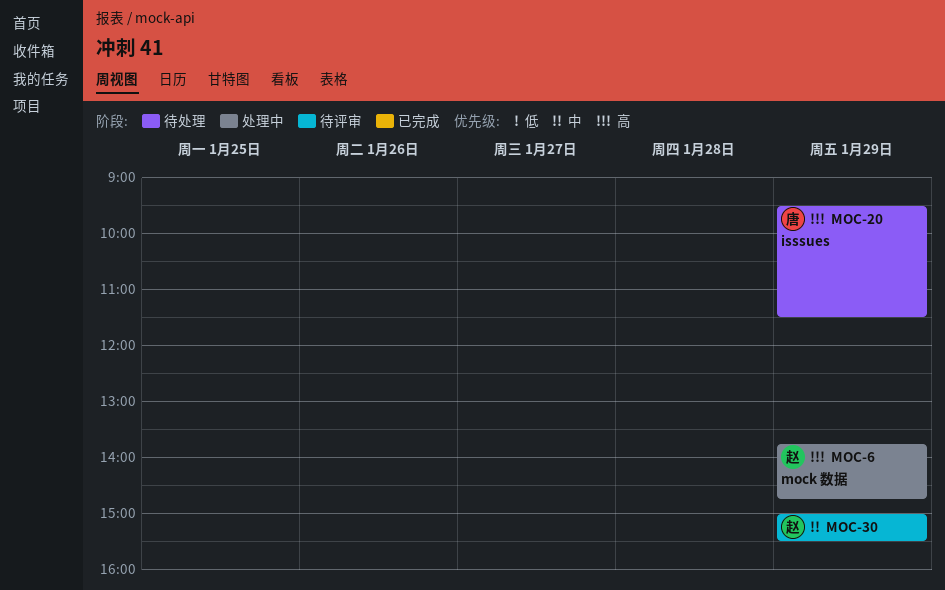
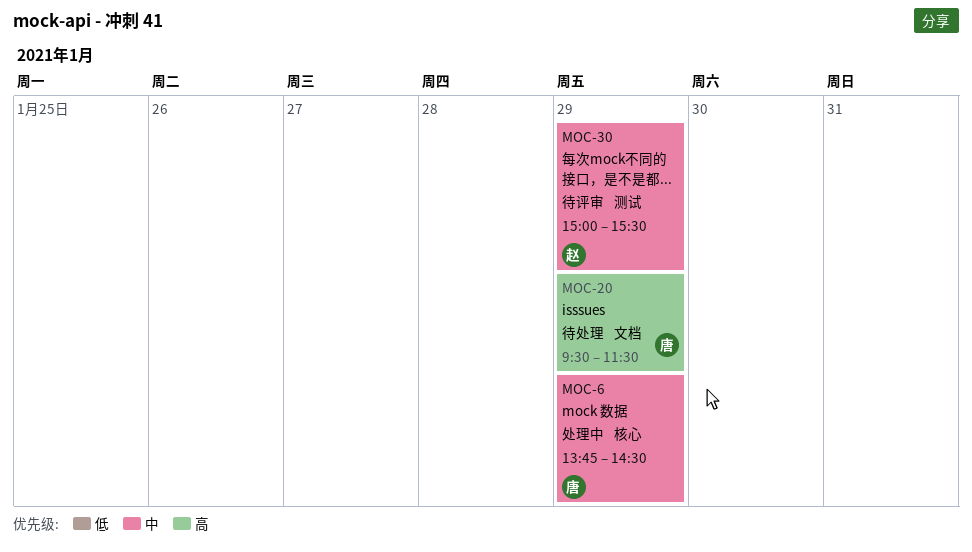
MOC-6, owner: 赵 -> 唐
MOC-6, priority: 高 -> 中
MOC-6, ends: 14:45 -> 14:30

